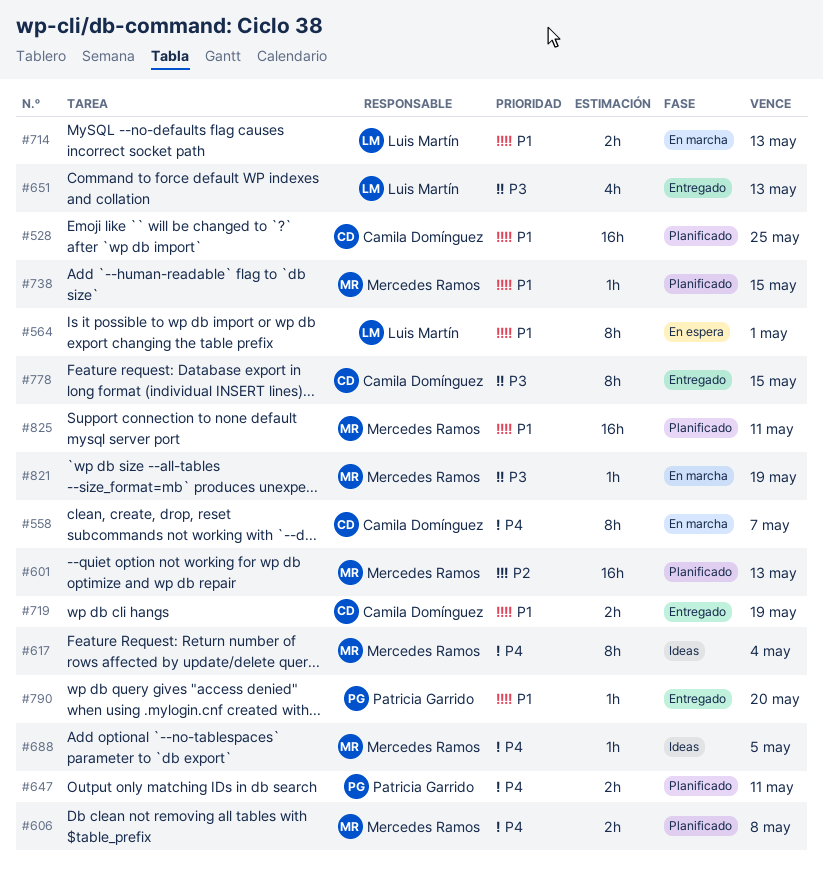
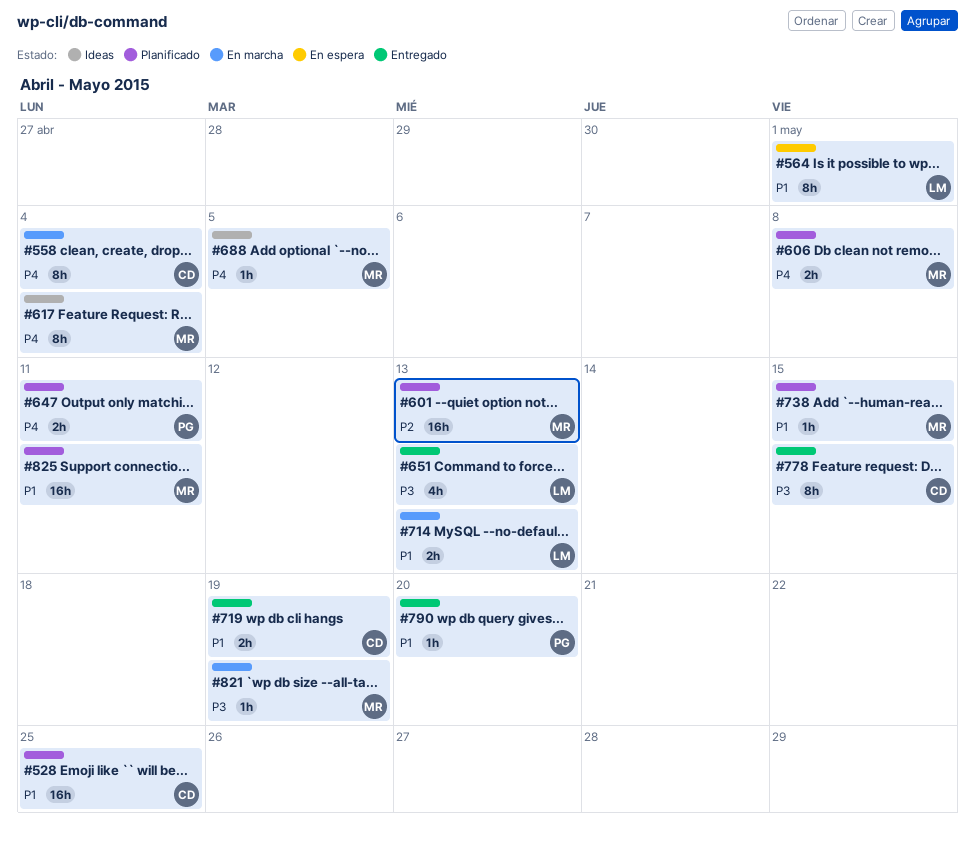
#558, due: May 7 -> May 4

